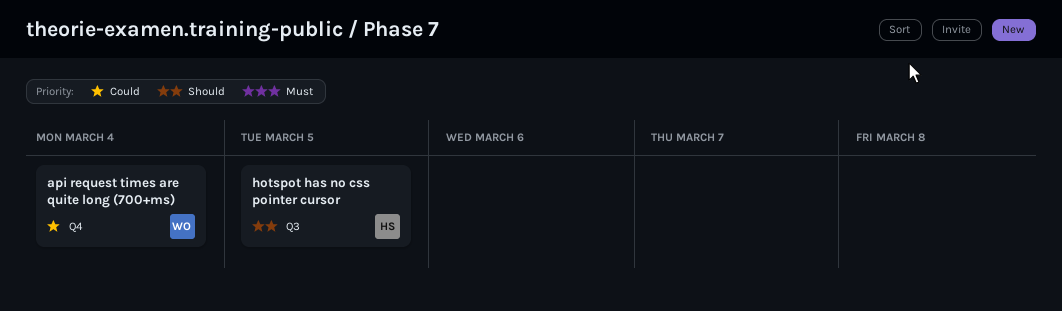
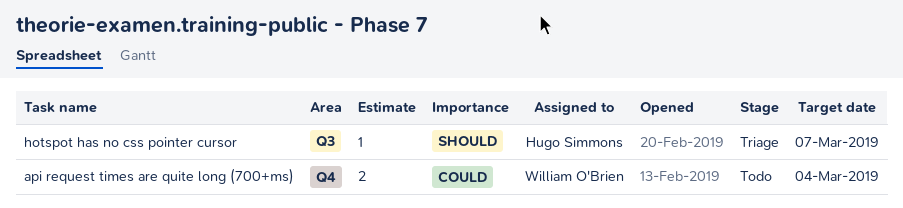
hotspot has no css pointer cursor, due: Mar 5 -> Mar 7

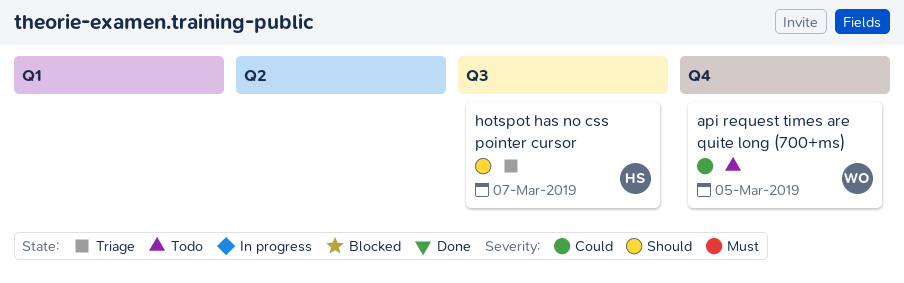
api request times are quite long (700+ms), due: Mar 4 -> Mar 5

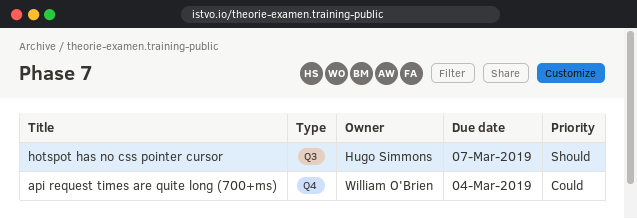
api request times are quite long (700+ms), due: Mar 5 -> Mar 4

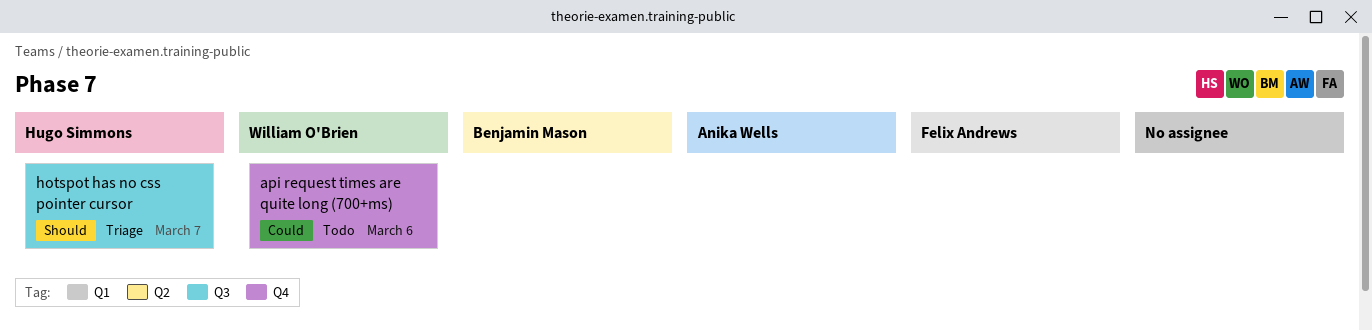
api request times are quite long (700+ms), due: Mar 4 -> Mar 6

